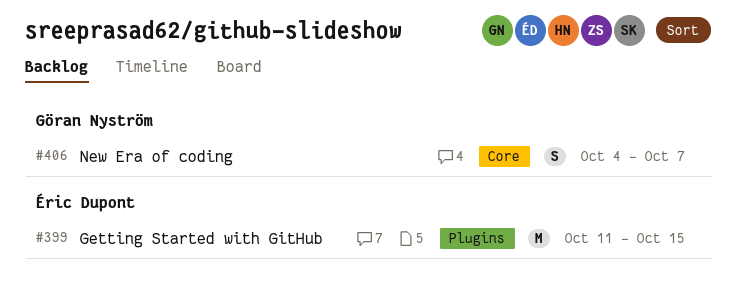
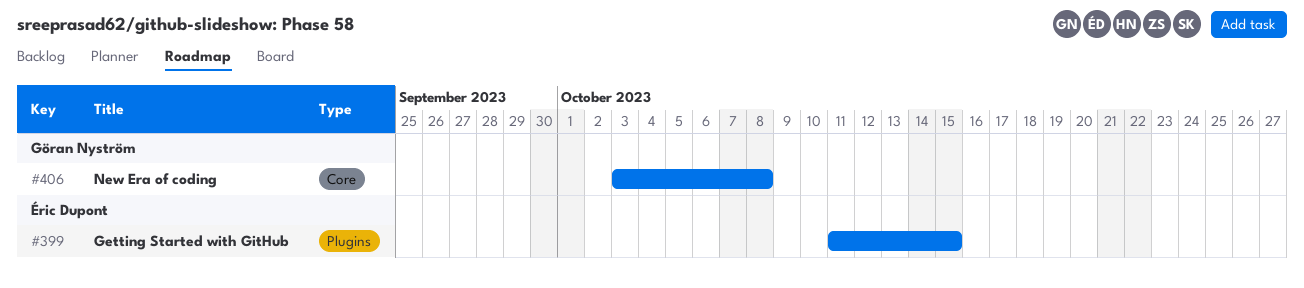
#406, start: Oct 4 -> Oct 3
#406, due: Oct 7 -> Oct 8

